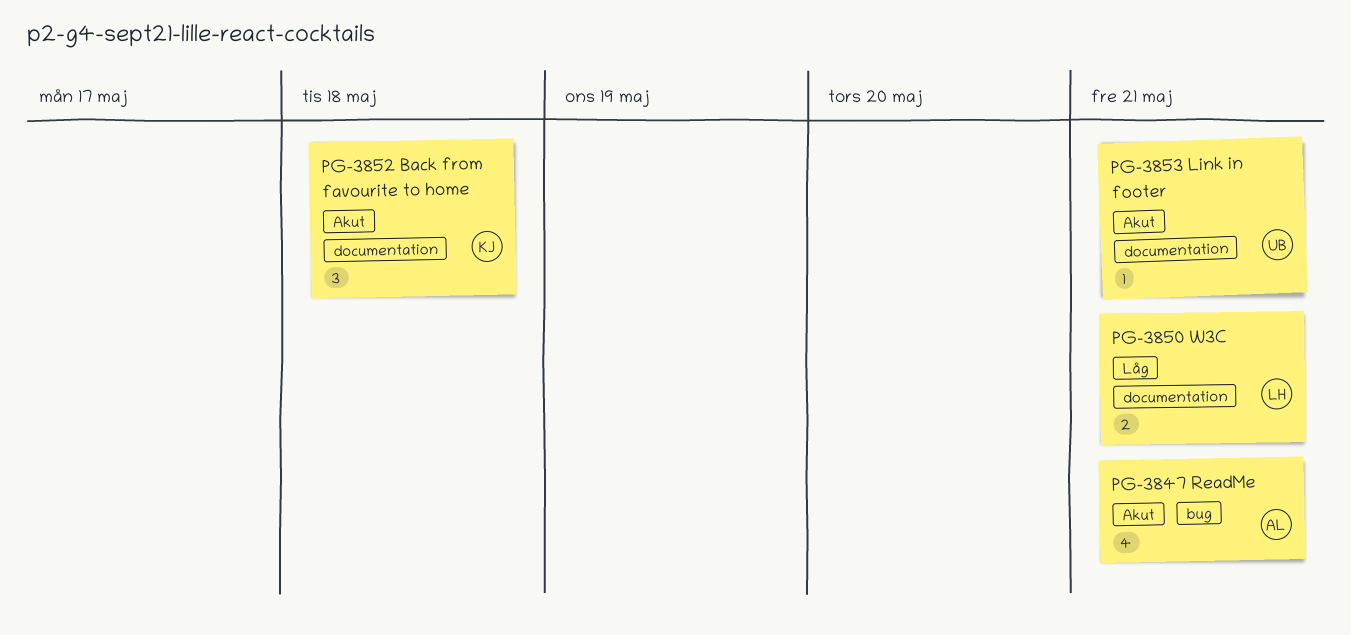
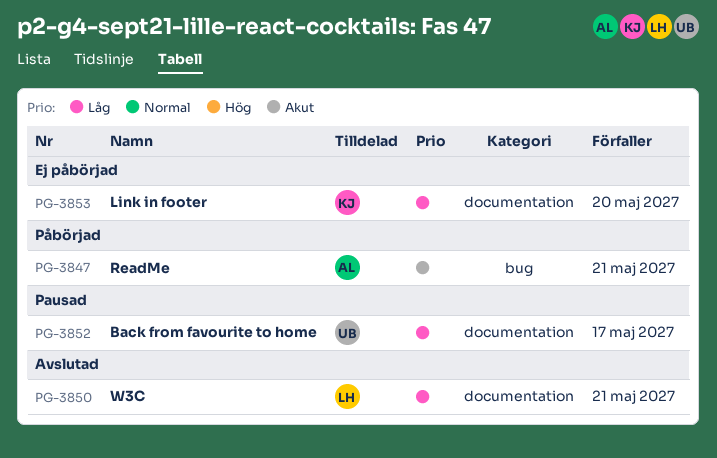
PG-3852, owner: KJ -> UB
PG-3852, priority: Akut -> Låg
PG-3852, due: May 18 -> May 17
PG-3853, owner: UB -> KJ
PG-3853, priority: Akut -> Låg
PG-3853, due: May 21 -> May 20

